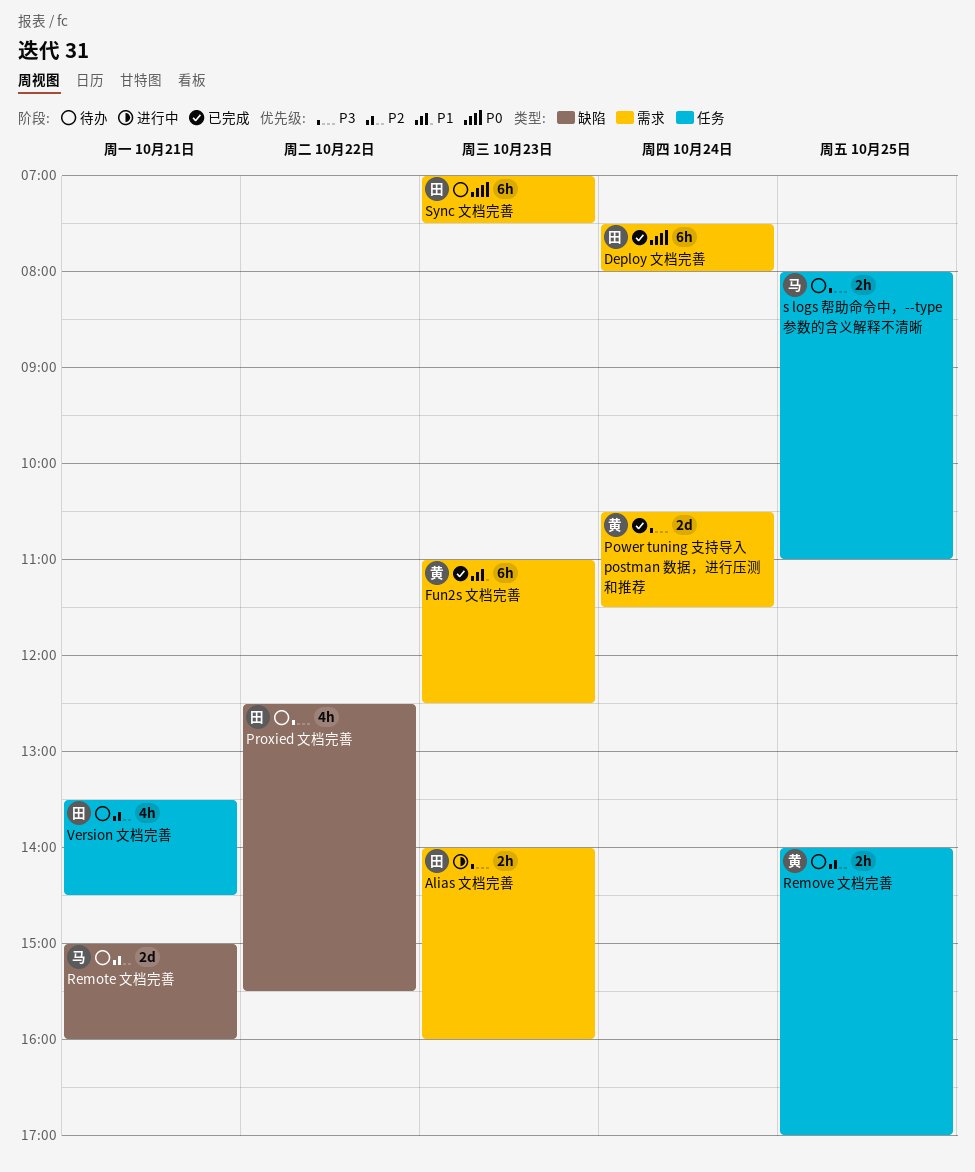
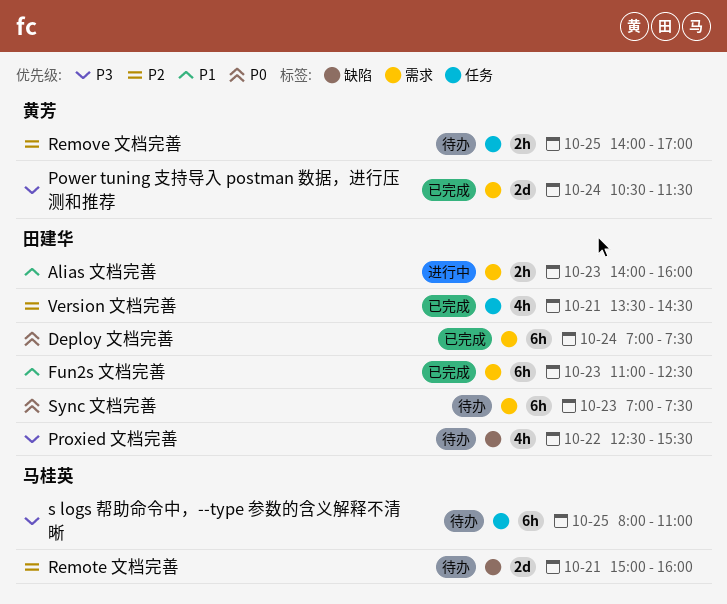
Alias 文档完善, priority: P3 -> P1
Deploy 文档完善, begins: 07:30 -> 07:00
Deploy 文档完善, ends: 08:00 -> 07:30
Fun2s 文档完善, owner: 黄芳 -> 田建华
s logs 帮助命令中，--type 参数的含义解释不清晰, estimate: 2h -> 6h
Version 文档完善, status: 待办 -> 已完成

